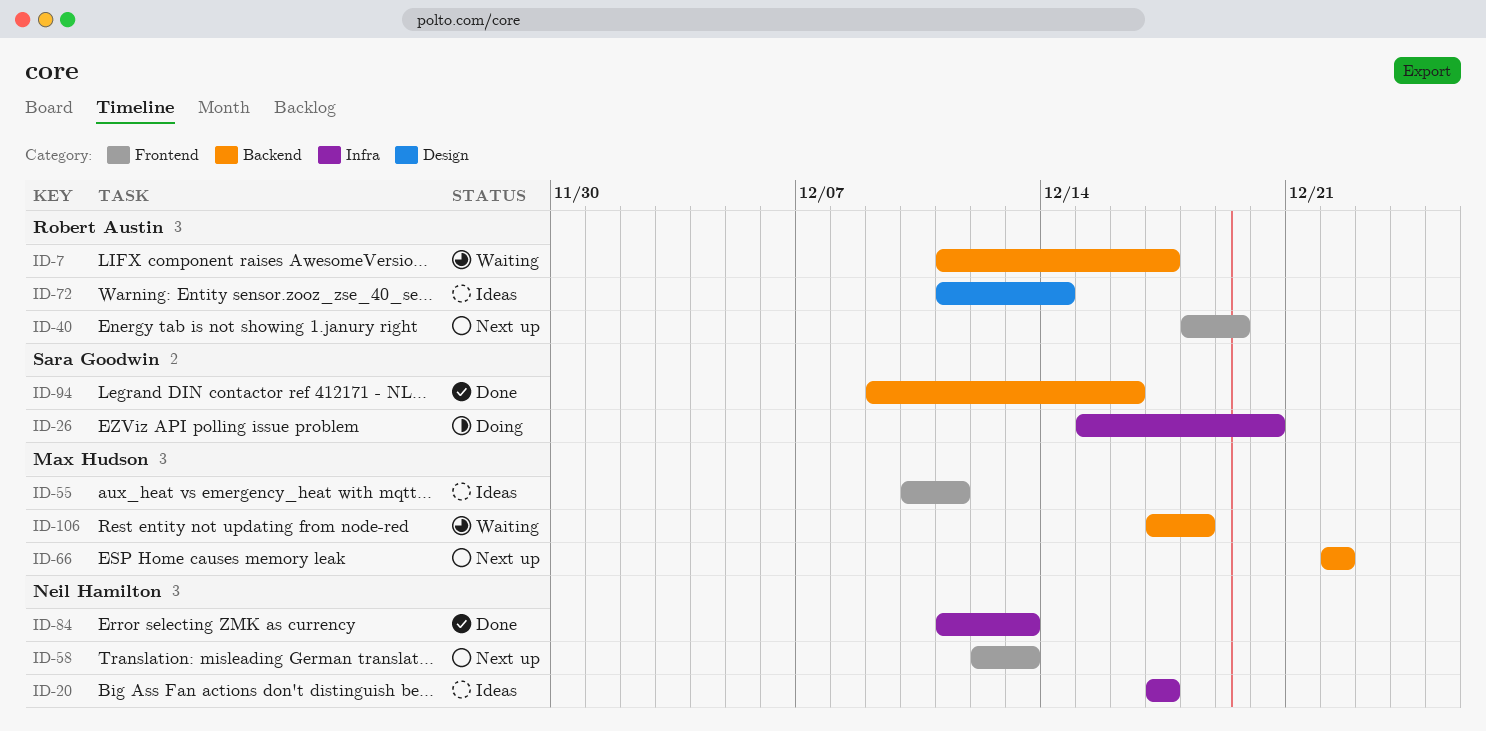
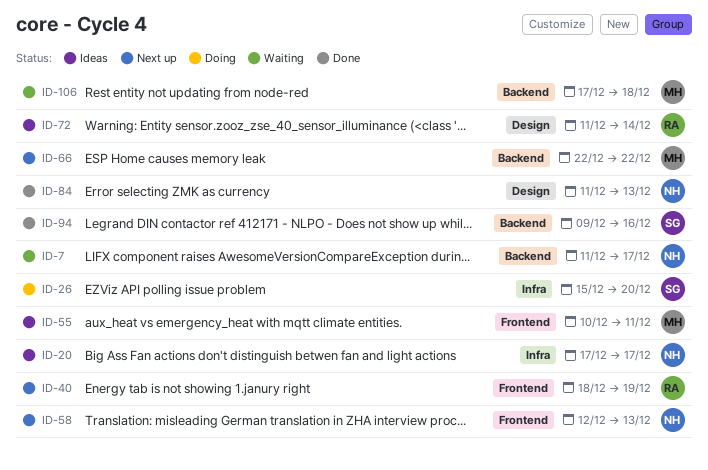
ID-7, owner: Robert Austin -> Neil Hamilton
ID-84, label: Infra -> Design

